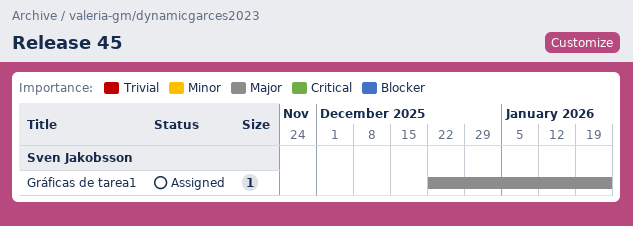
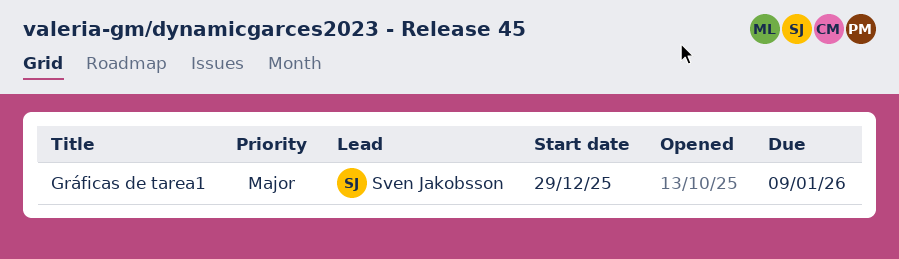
Gráficas de tarea1, start: Dec 22 -> Dec 29
Gráficas de tarea1, due: Jan 23 -> Jan 9

